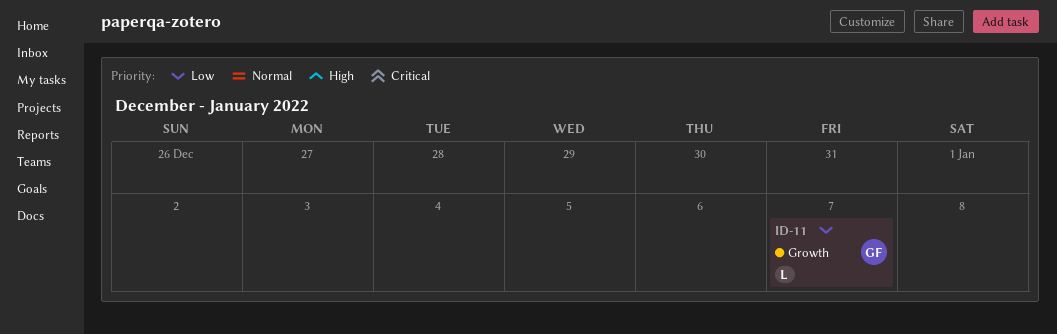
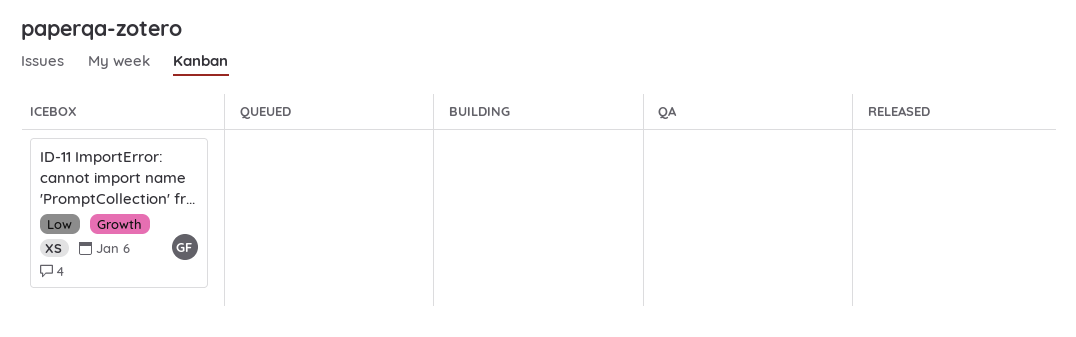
ID-11, estimate: L -> XS
ID-11, due: Jan 7 -> Jan 6

